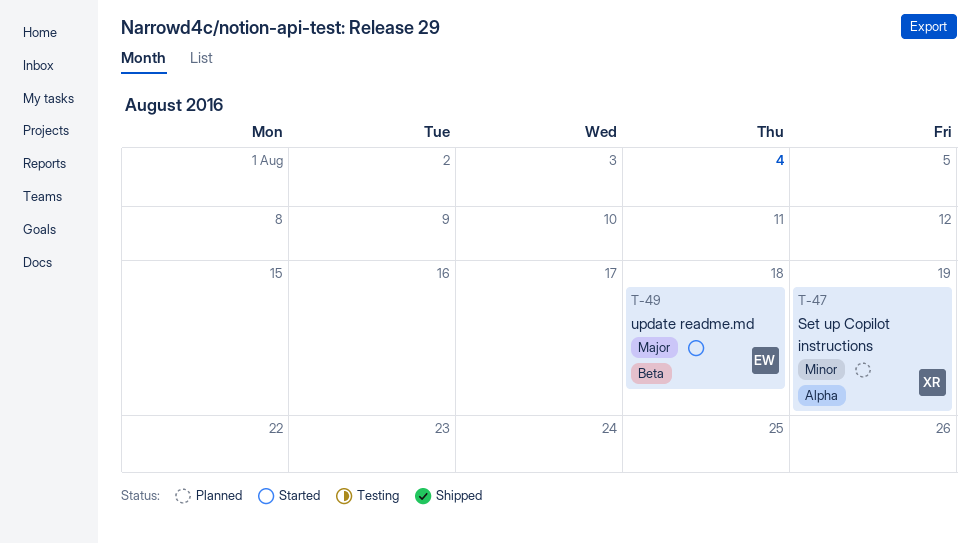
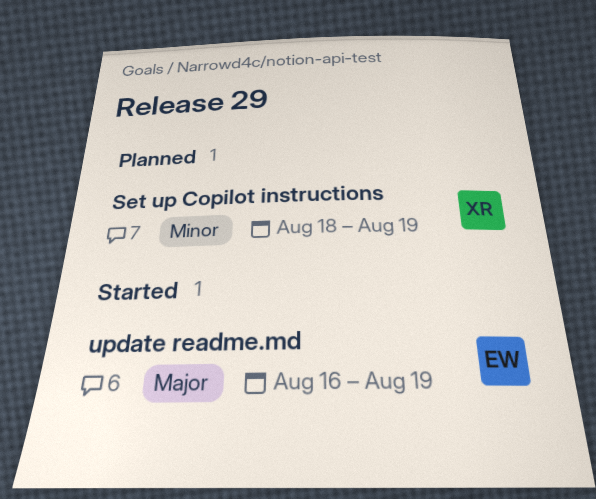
update readme.md, due: Aug 18 -> Aug 19

